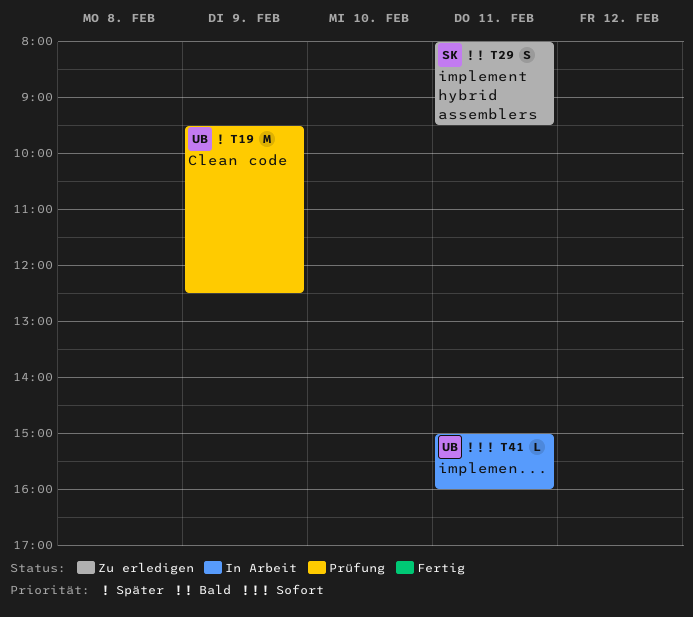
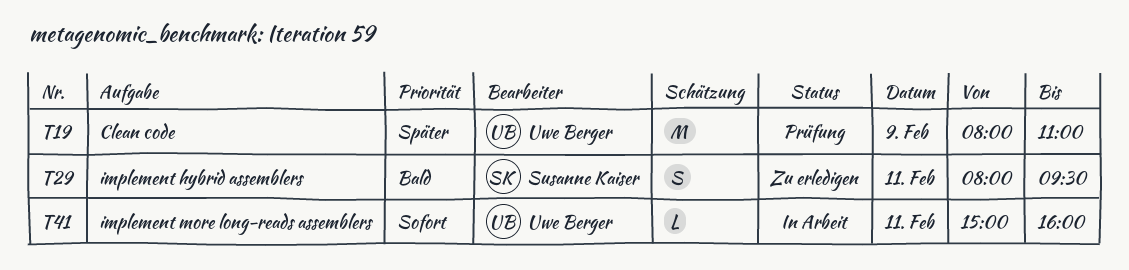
T19, begins: 09:30 -> 08:00
T19, ends: 12:30 -> 11:00

